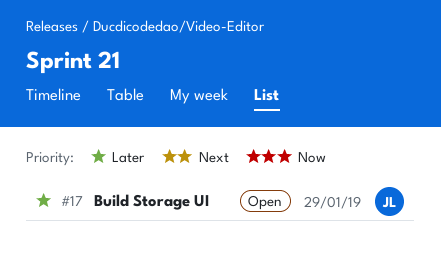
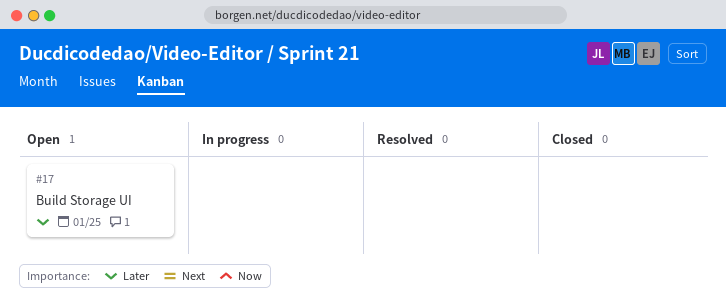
#17, due: Jan 29 -> Jan 25

